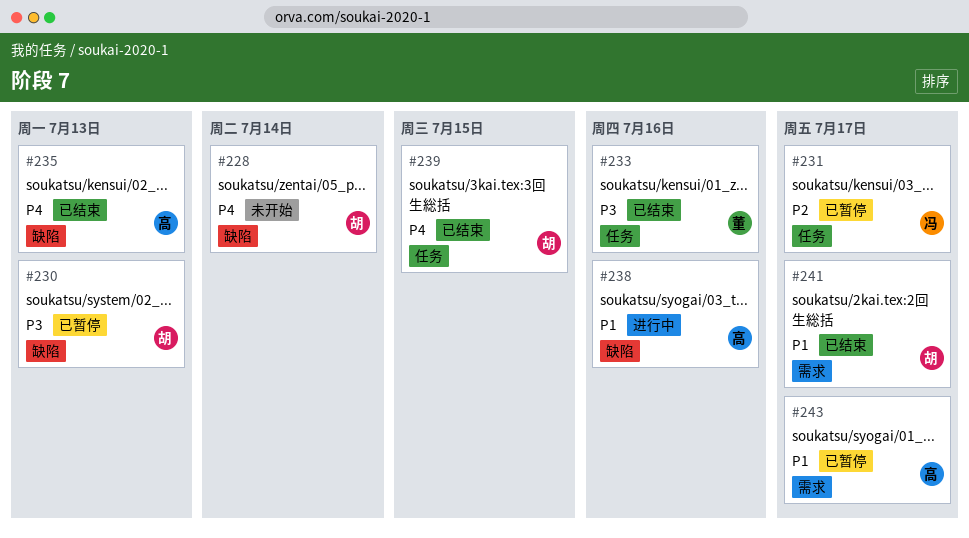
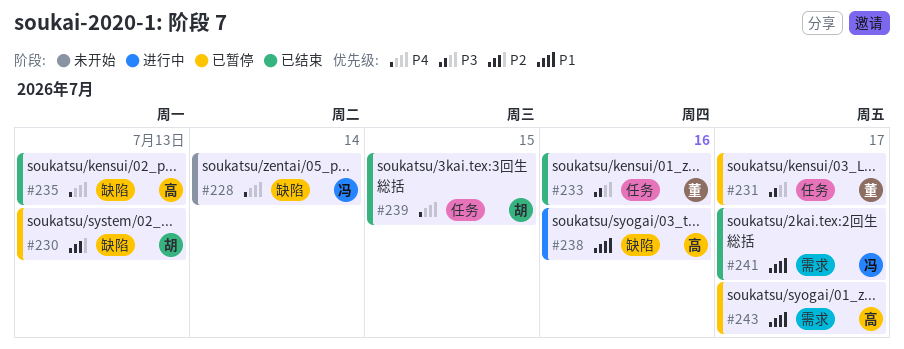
#228, owner: 胡 -> 冯
#230, priority: P3 -> P2
#231, owner: 冯 -> 董
#231, priority: P2 -> P3
#241, owner: 胡 -> 冯

